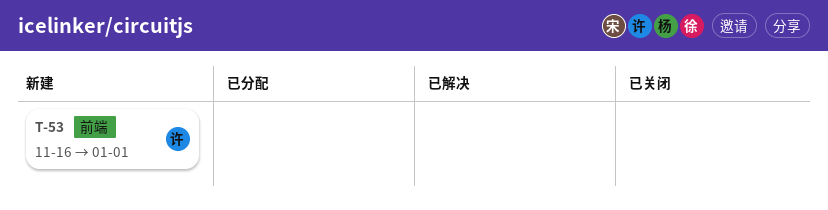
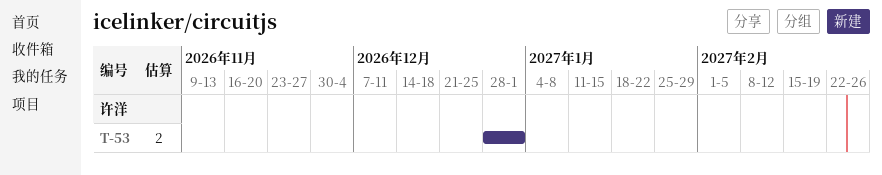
T-53, start: Nov 16 -> Dec 28

